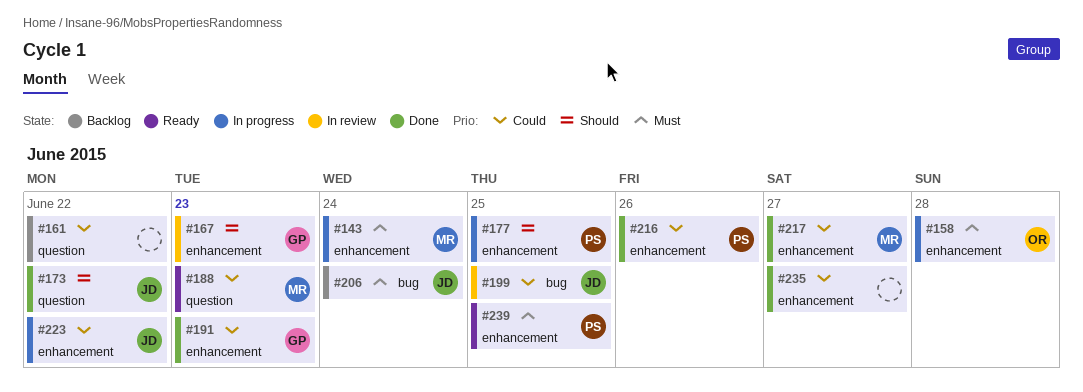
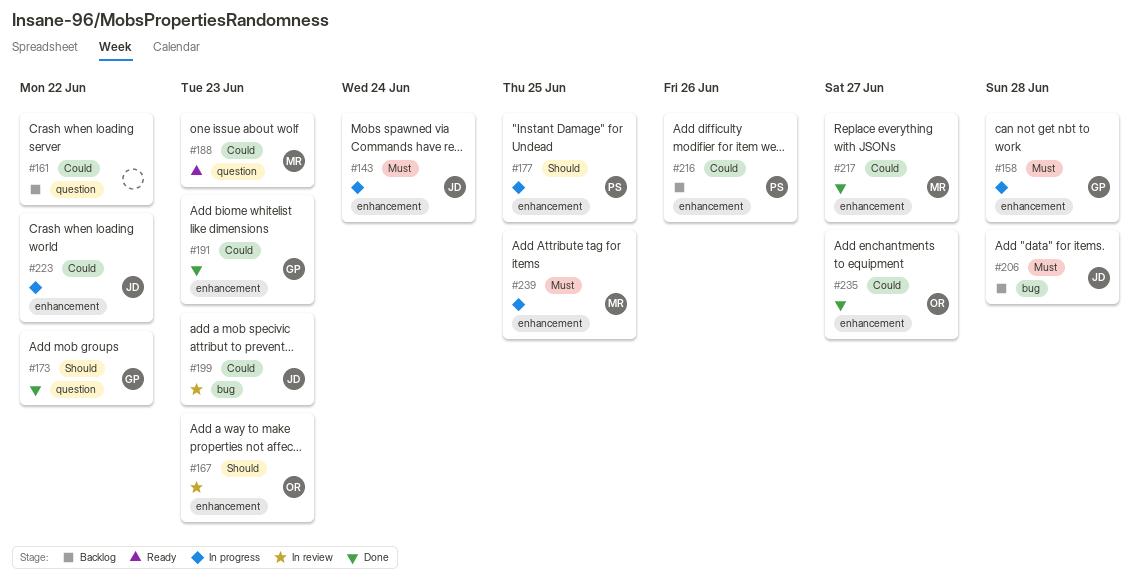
#143, owner: MR -> JD
#158, owner: OR -> GP
#167, owner: GP -> OR
#173, owner: JD -> GP
#199, due: Jun 25 -> Jun 23
#206, due: Jun 24 -> Jun 28
#216, status: Done -> Backlog
#235, owner: none -> OR
#239, status: Ready -> In progress
#239, owner: PS -> MR

